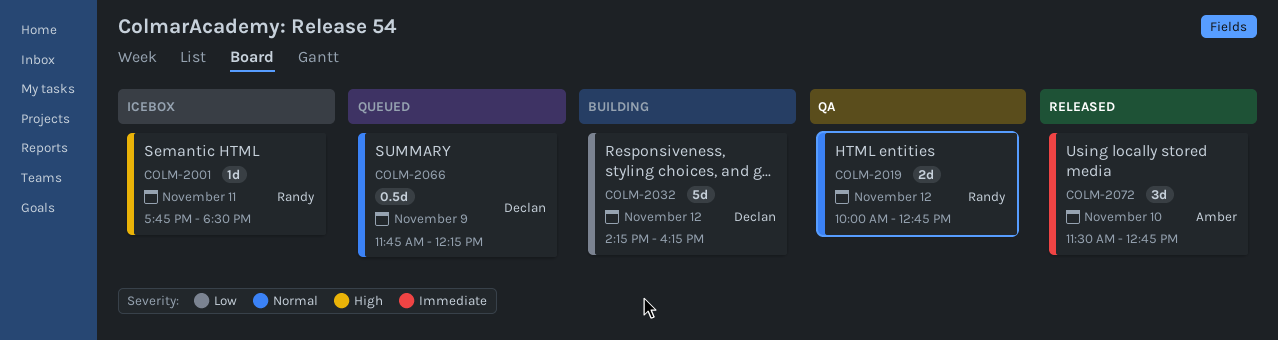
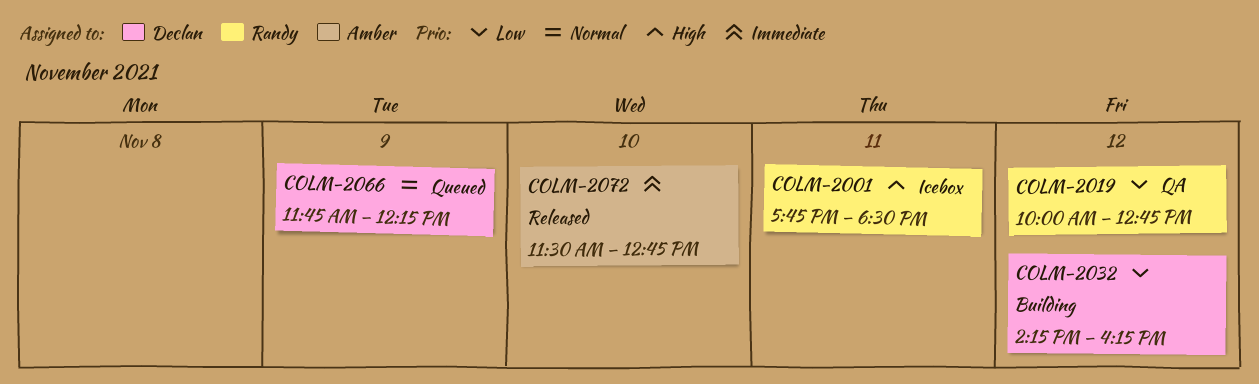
COLM-2019, priority: Normal -> Low

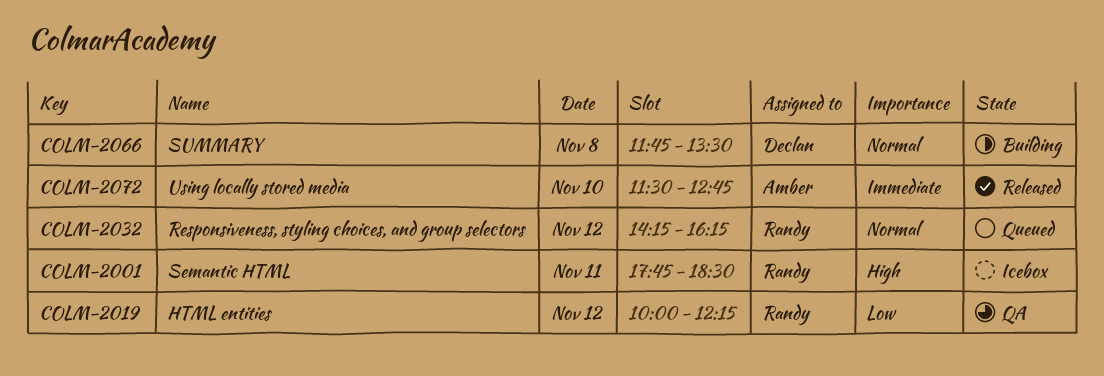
COLM-2019, ends: 12:45 -> 12:15
COLM-2032, status: Building -> Queued
COLM-2032, owner: Declan -> Randy
COLM-2032, priority: Low -> Normal
COLM-2066, status: Queued -> Building
COLM-2066, day: Nov 9 -> Nov 8
COLM-2066, ends: 12:15 -> 13:30

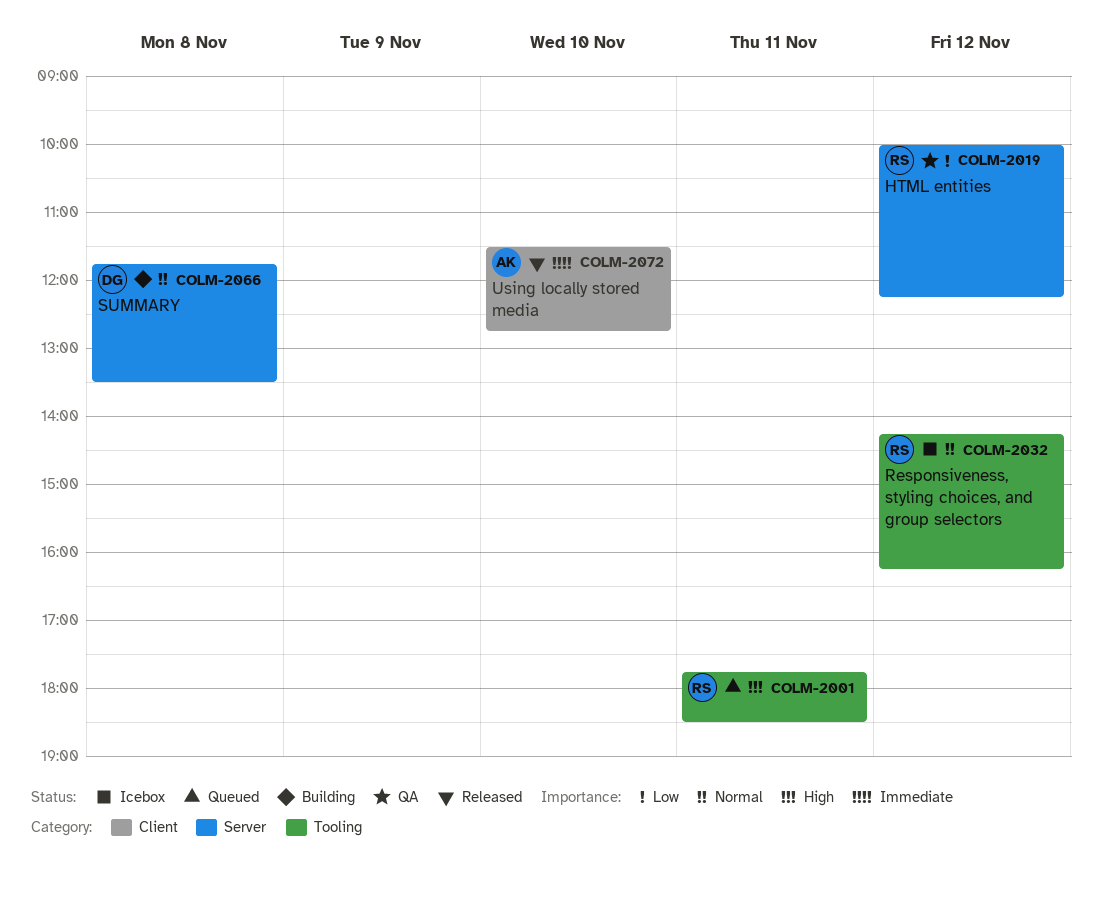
COLM-2001, status: Icebox -> Queued
COLM-2032, status: Queued -> Icebox

